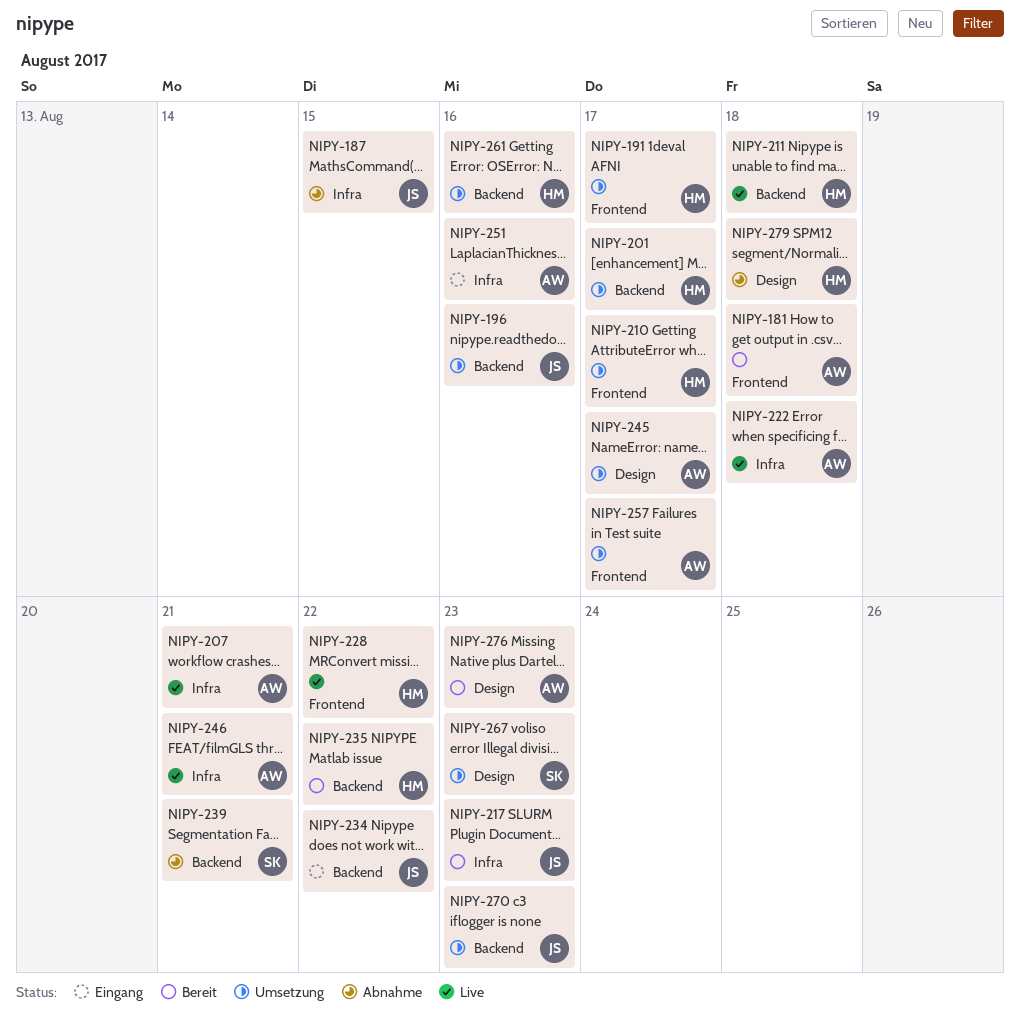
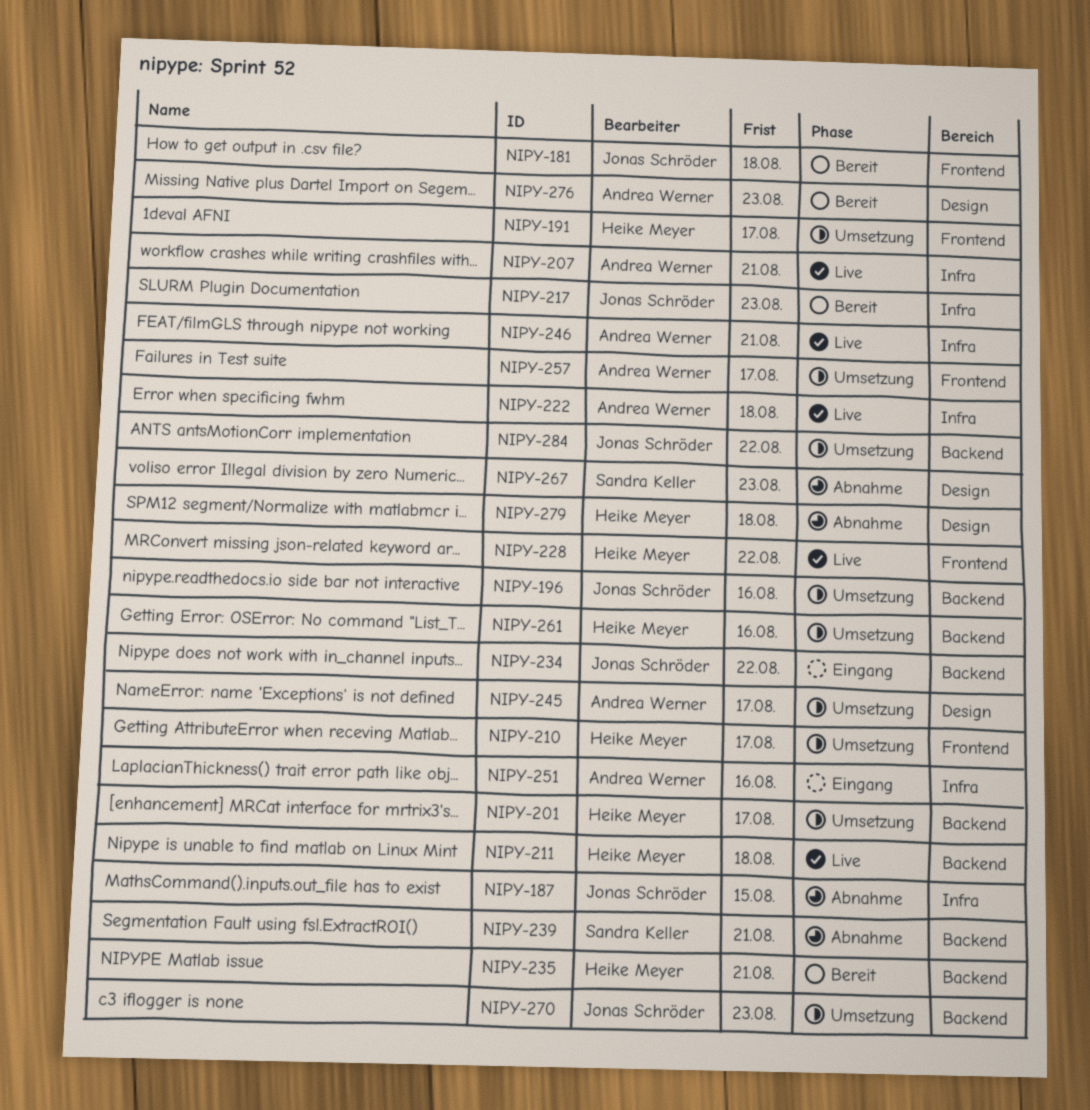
NIPY-181, owner: Andrea Werner -> Jonas Schröder
NIPY-235, due: Aug 22 -> Aug 21
NIPY-267, status: Umsetzung -> Abnahme
NIPY-284: none -> present

